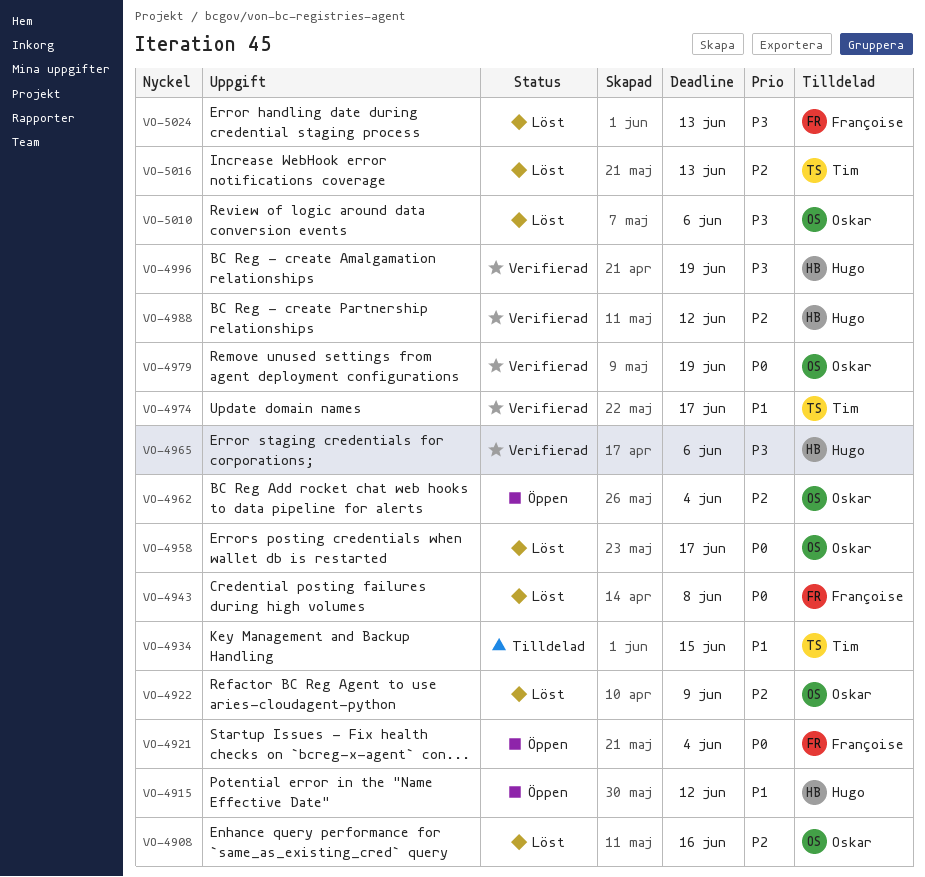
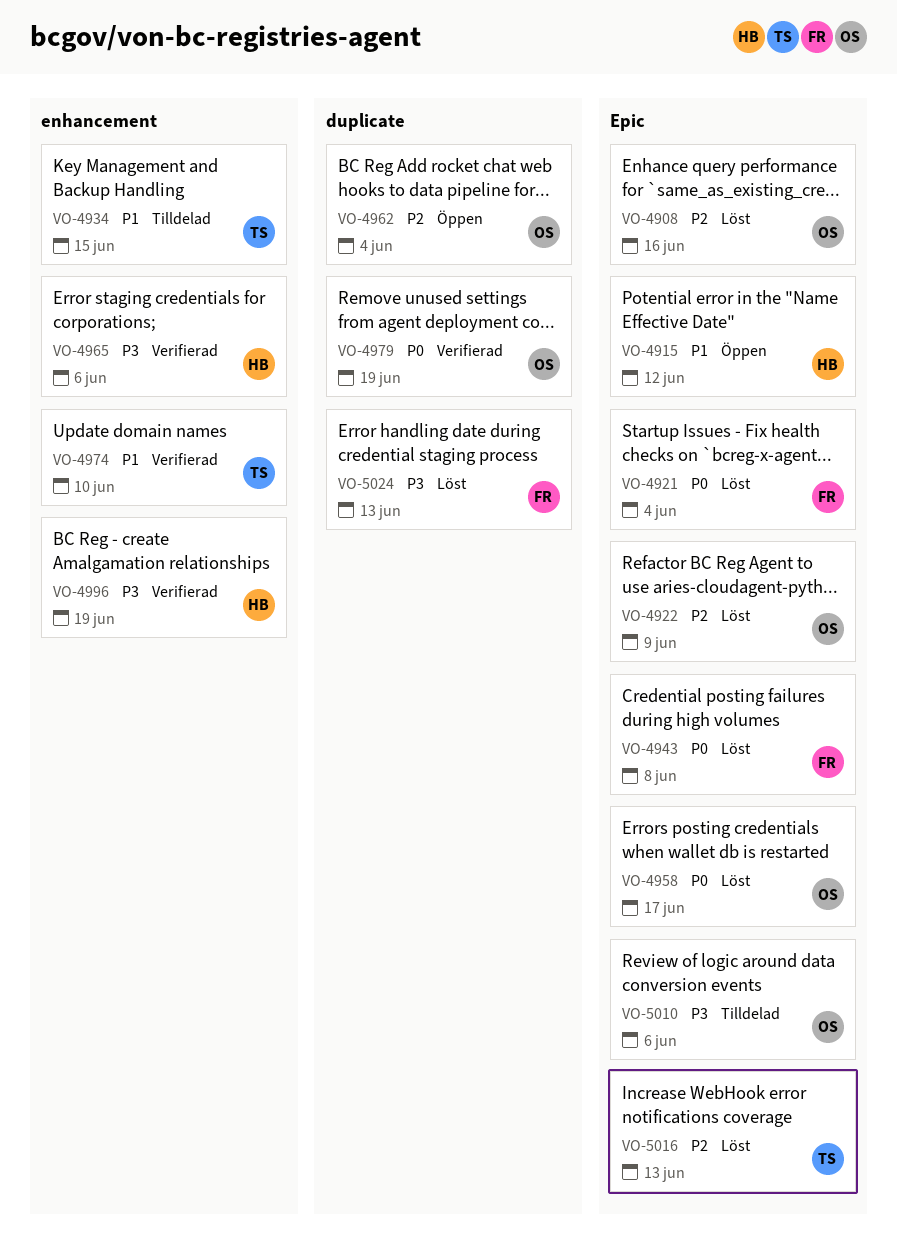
VO-4921, status: Öppen -> Löst
VO-4974, due: Jun 17 -> Jun 10
VO-4988: present -> none
VO-5010, status: Löst -> Tilldelad

